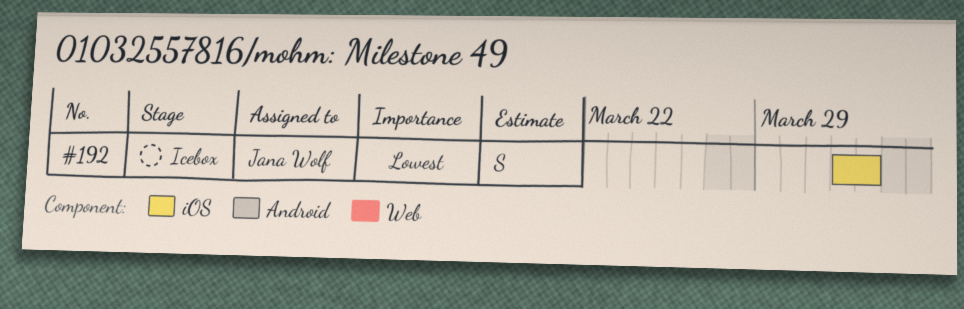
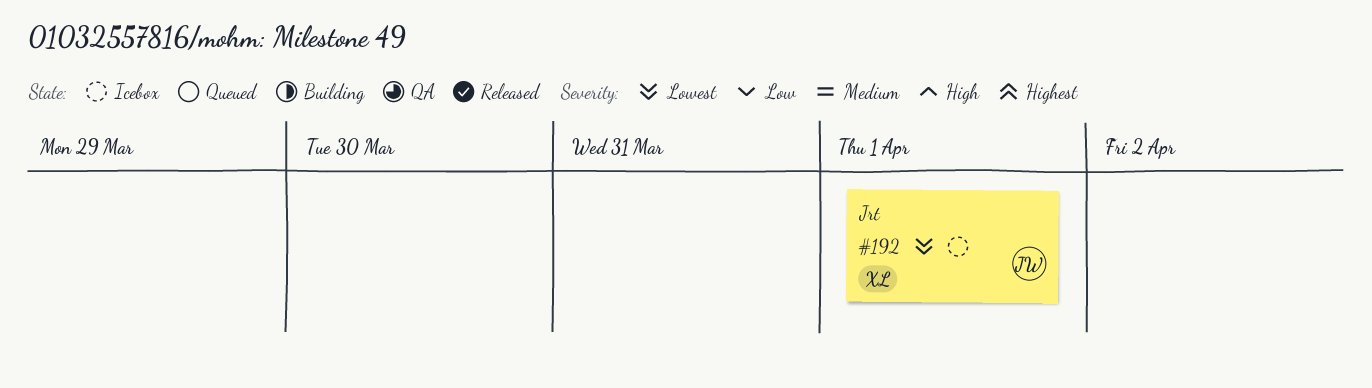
#192, estimate: S -> XL
#192, due: Apr 2 -> Apr 1

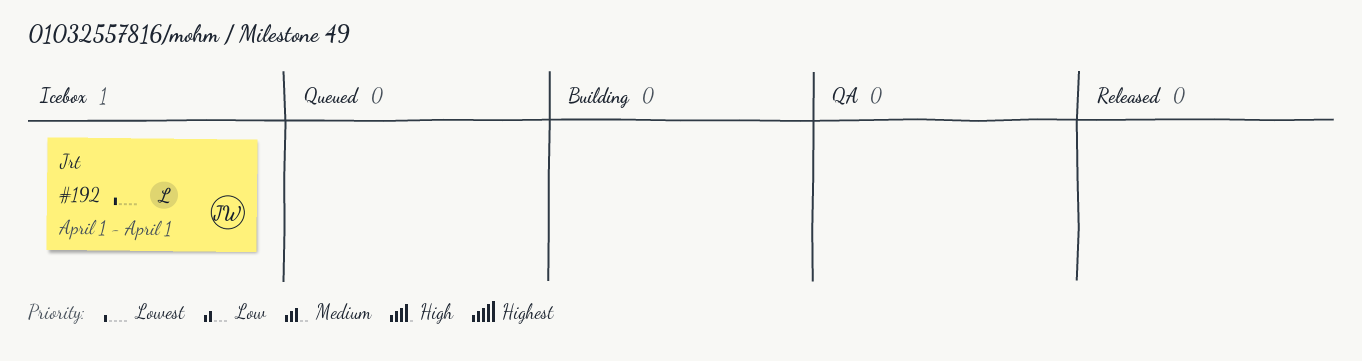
#192, estimate: XL -> L

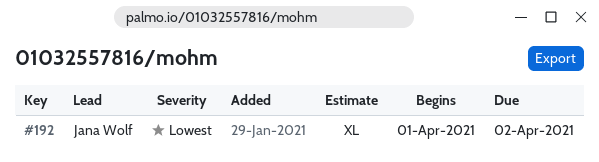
#192, estimate: L -> XL
#192, due: Apr 1 -> Apr 2

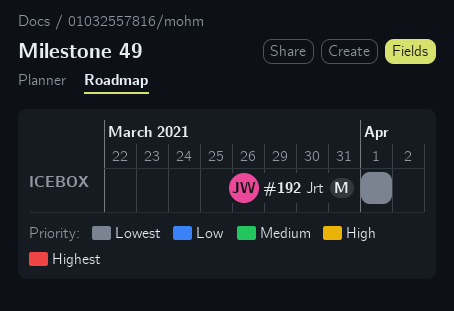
#192, estimate: XL -> M
#192, due: Apr 2 -> Apr 1

